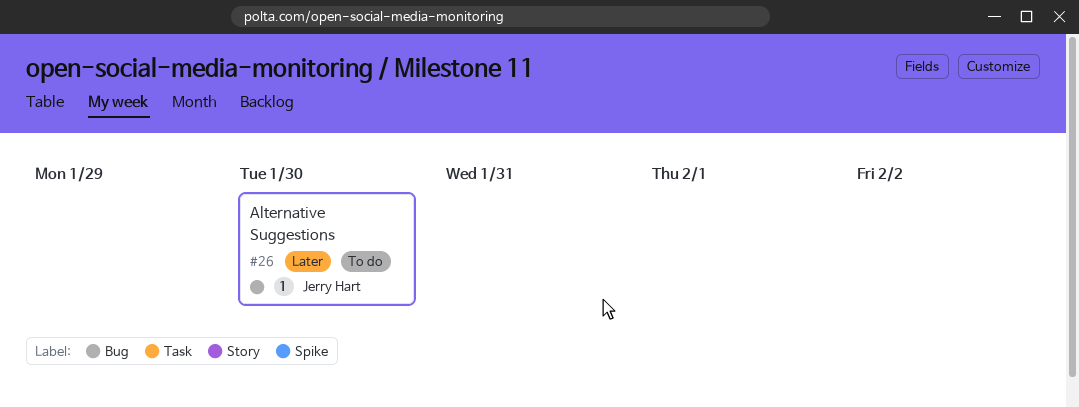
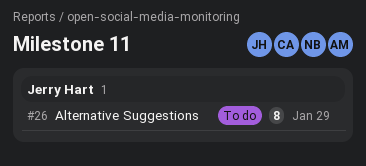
#26, estimate: 1 -> 8
#26, due: Jan 30 -> Jan 29

